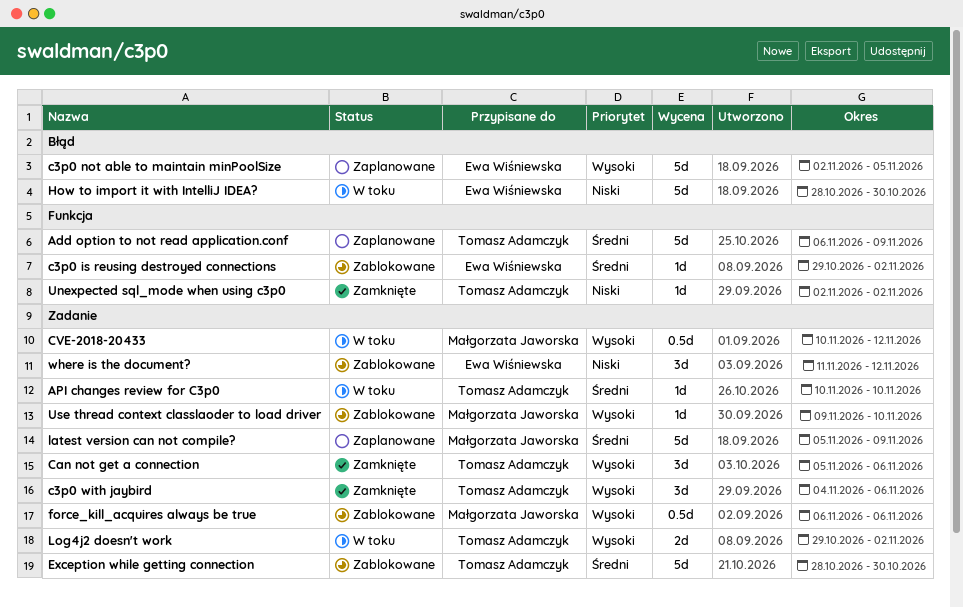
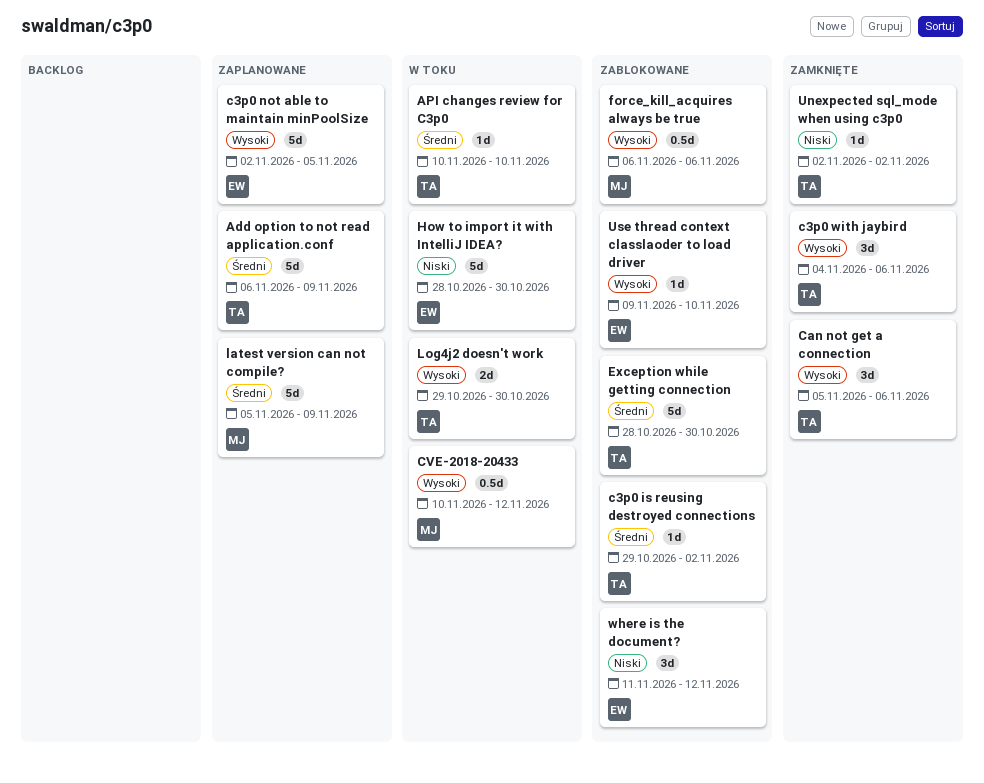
c3p0 is reusing destroyed connections, owner: Ewa Wiśniewska -> Tomasz Adamczyk
Log4j2 doesn't work, due: Nov 2 -> Oct 30
Use thread context classlaoder to load driver, owner: Małgorzata Jaworska -> Ewa Wiśniewska

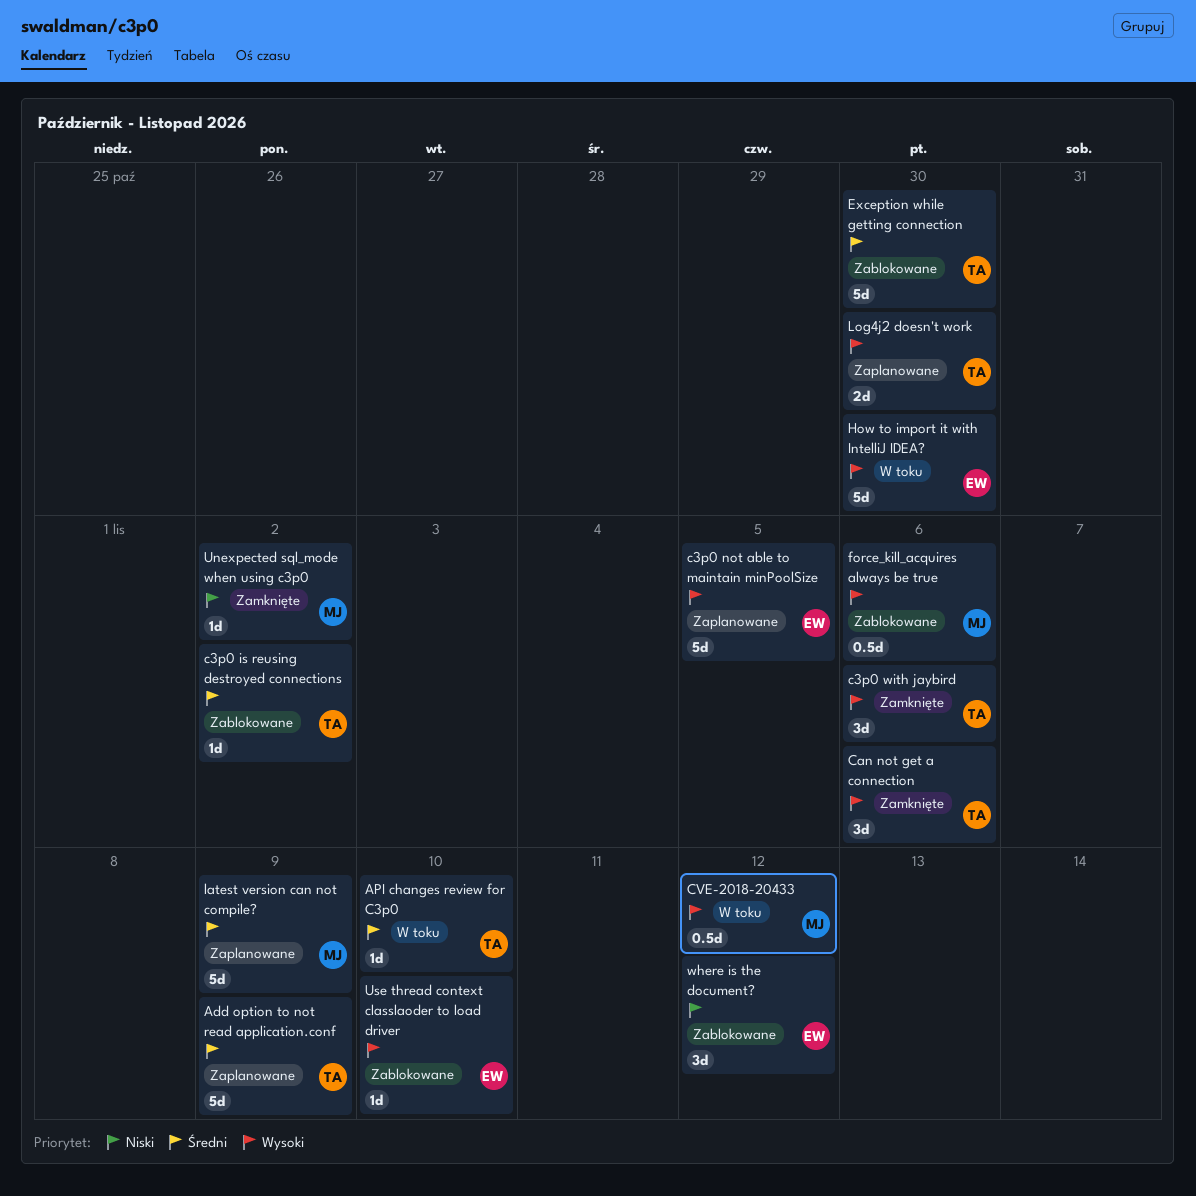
How to import it with IntelliJ IDEA?, priority: Niski -> Wysoki
Log4j2 doesn't work, status: W toku -> Zaplanowane
Unexpected sql_mode when using c3p0, owner: TA -> MJ

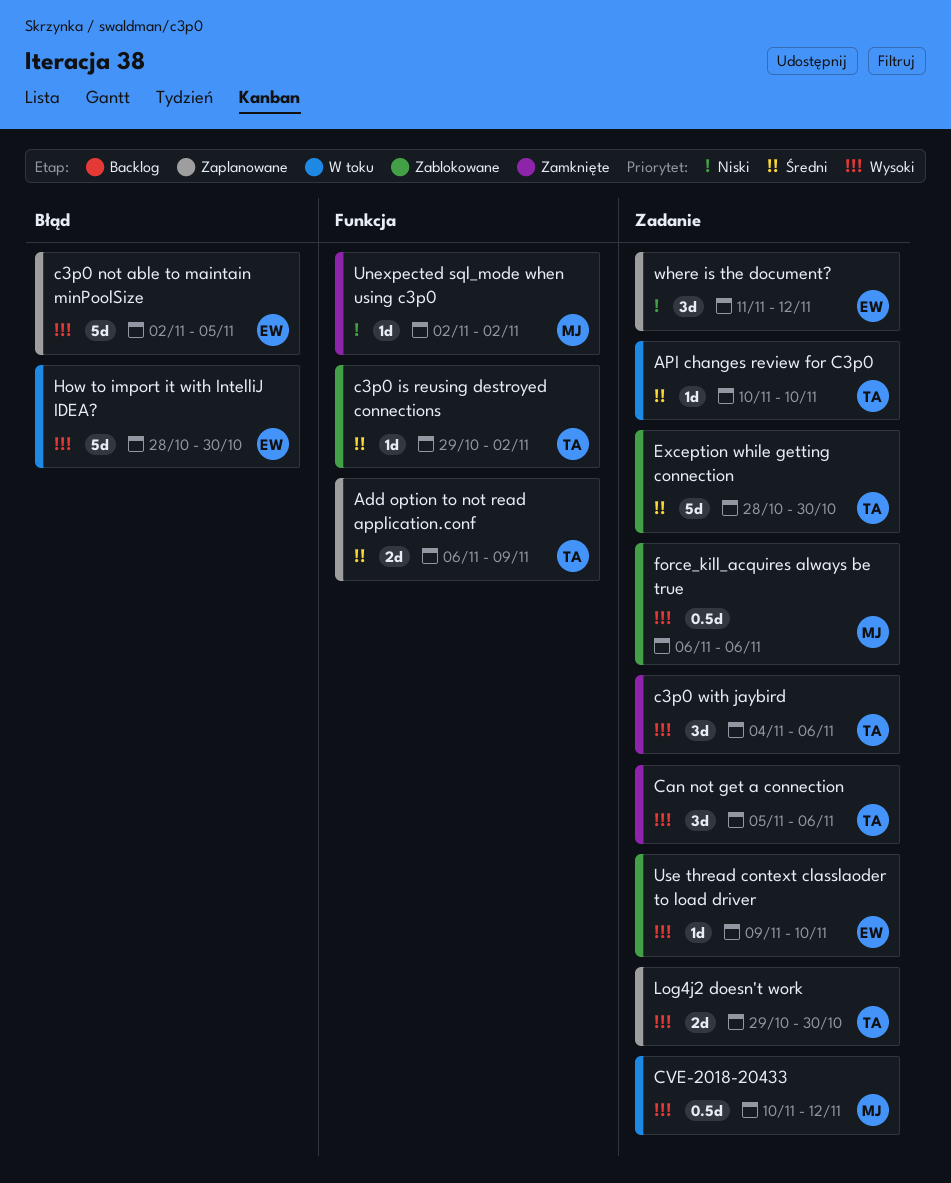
Add option to not read application.conf, estimate: 5d -> 2d
latest version can not compile?: present -> none
where is the document?, status: Zablokowane -> Zaplanowane

